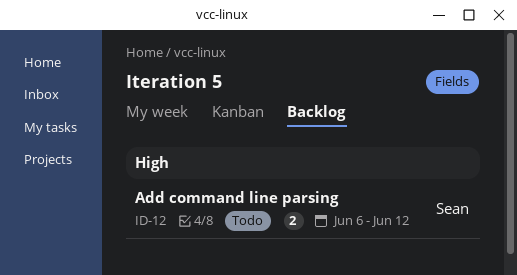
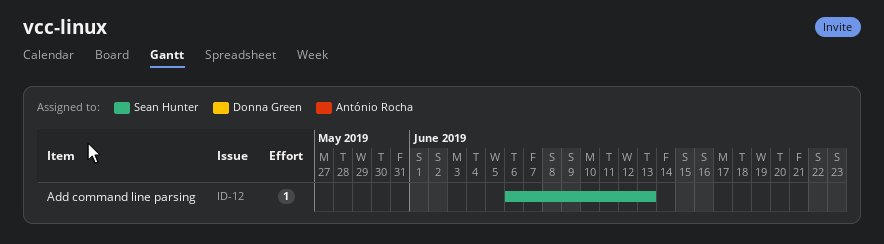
ID-12, estimate: 2 -> 1
ID-12, due: Jun 12 -> Jun 13

